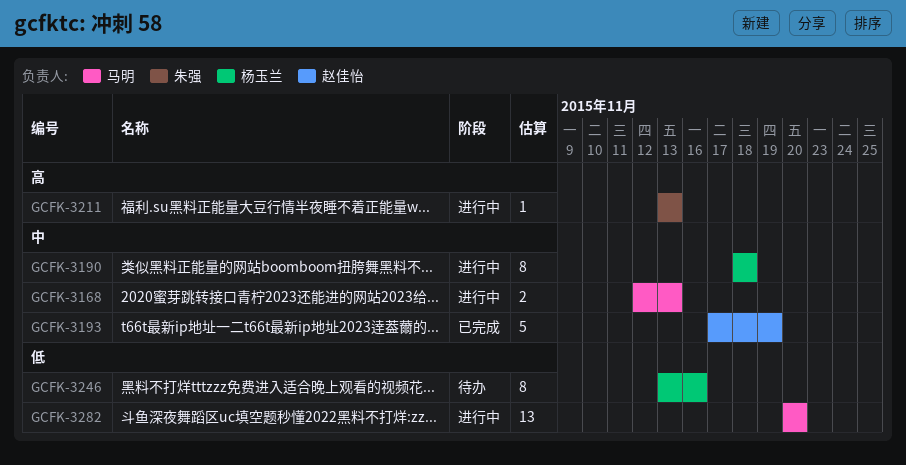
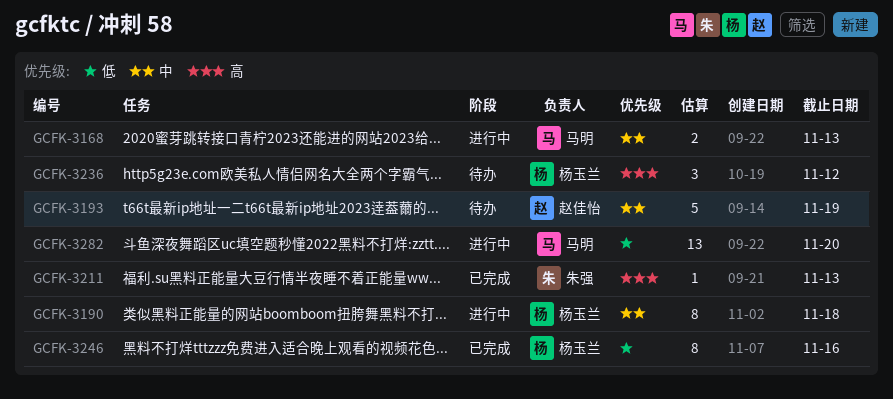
GCFK-3193, status: 已完成 -> 待办
GCFK-3211, status: 进行中 -> 已完成
GCFK-3236: none -> present
GCFK-3246, status: 待办 -> 已完成

